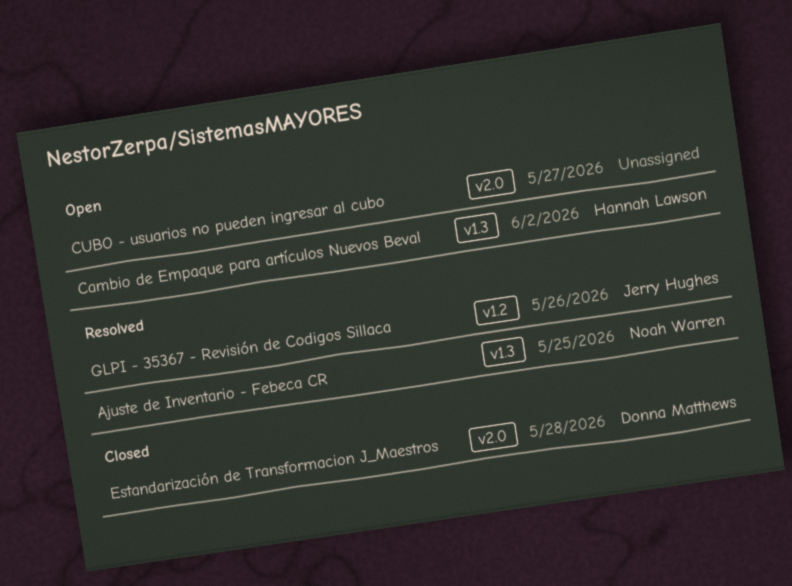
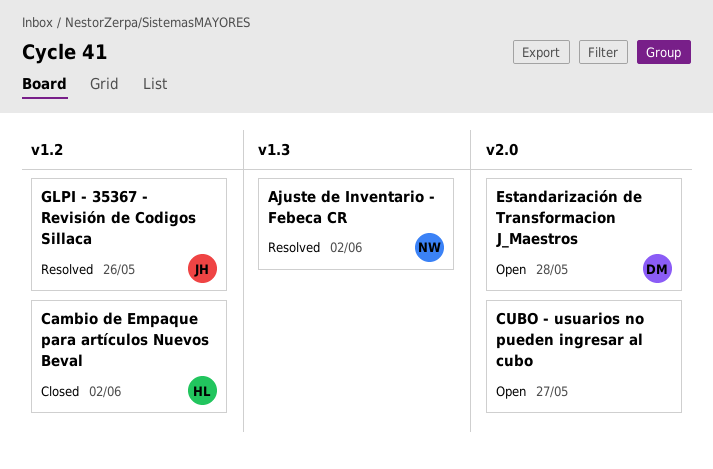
Ajuste de Inventario - Febeca CR, due: May 25 -> Jun 2
Cambio de Empaque para artículos Nuevos Beval, status: Open -> Closed
Cambio de Empaque para artículos Nuevos Beval, label: v1.3 -> v1.2
Estandarización de Transformacion J_Maestros, status: Closed -> Open

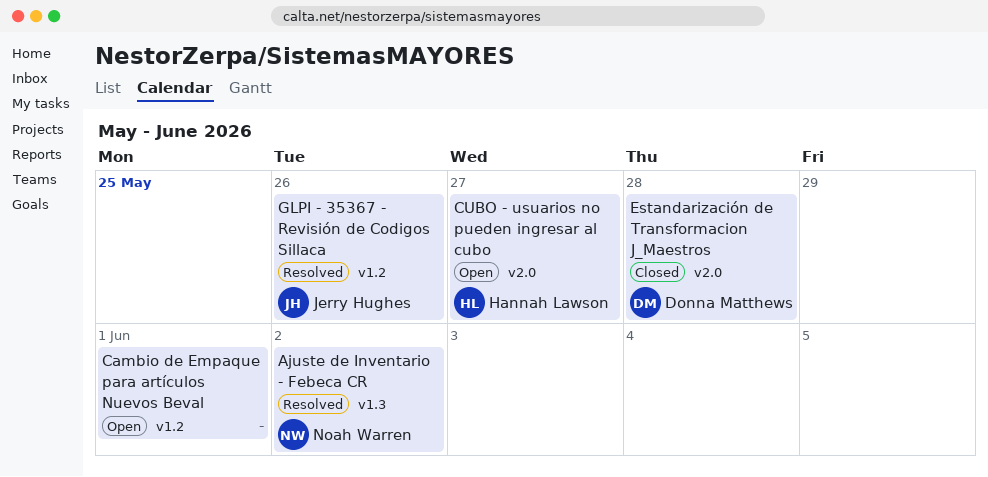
Cambio de Empaque para artículos Nuevos Beval, status: Closed -> Open
Cambio de Empaque para artículos Nuevos Beval, owner: Hannah Lawson -> none
Cambio de Empaque para artículos Nuevos Beval, due: Jun 2 -> Jun 1
CUBO - usuarios no pueden ingresar al cubo, owner: none -> Hannah Lawson
Estandarización de Transformacion J_Maestros, status: Open -> Closed

